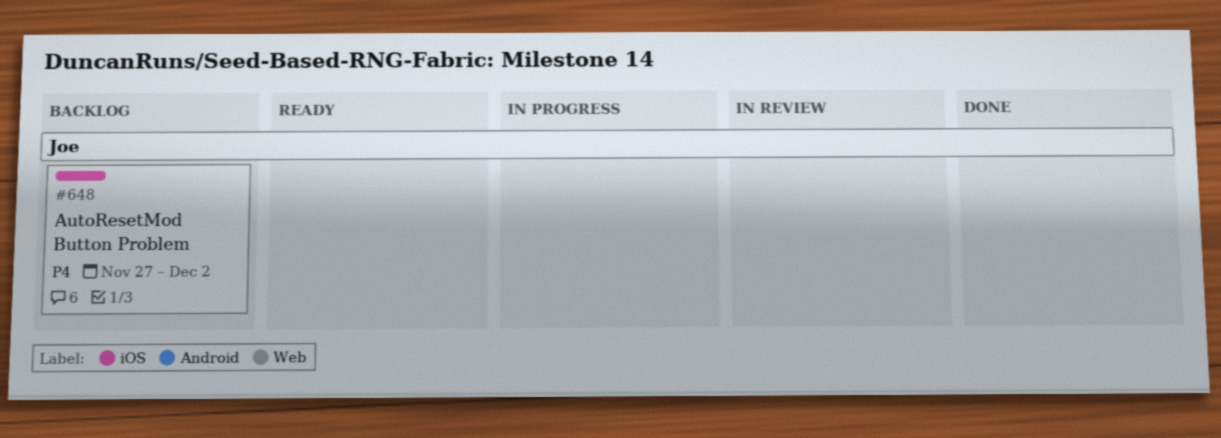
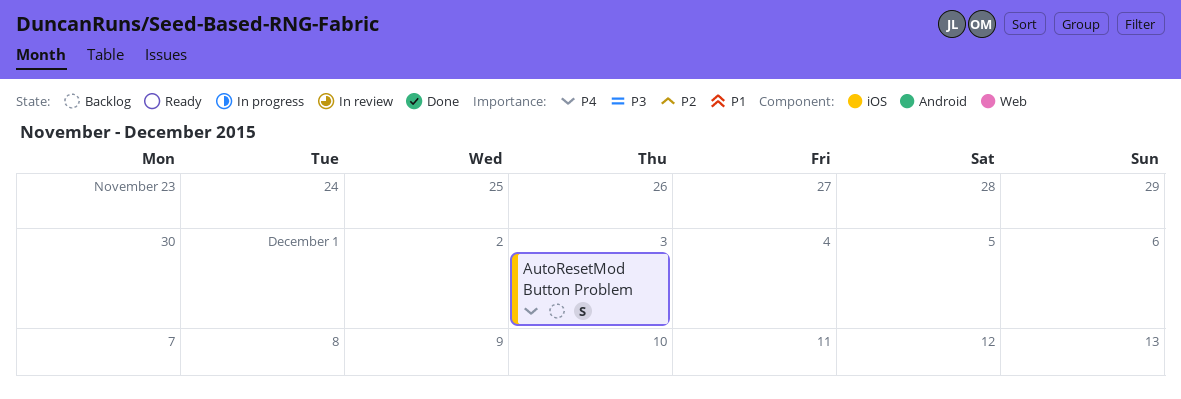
AutoResetMod Button Problem, due: Dec 2 -> Dec 3

